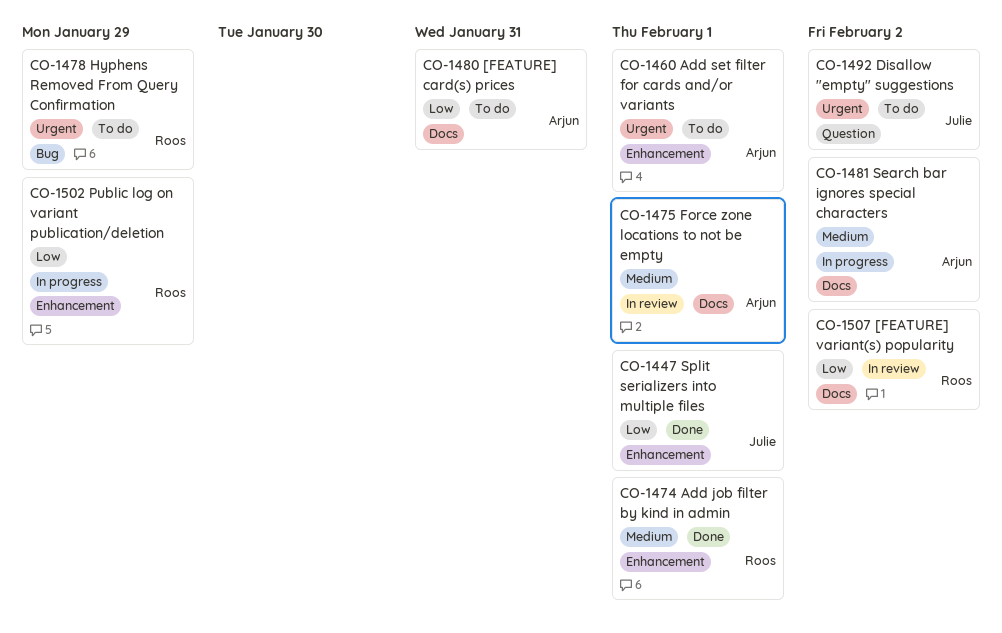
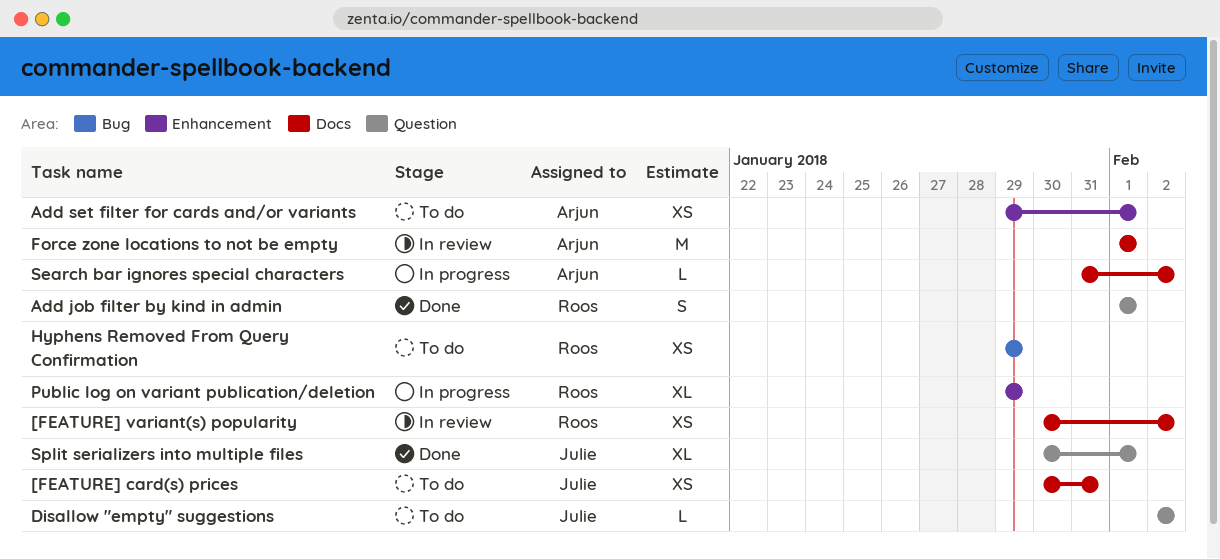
[FEATURE] card(s) prices, owner: Arjun -> Julie
Add job filter by kind in admin, label: Enhancement -> Question
Split serializers into multiple files, label: Enhancement -> Question

